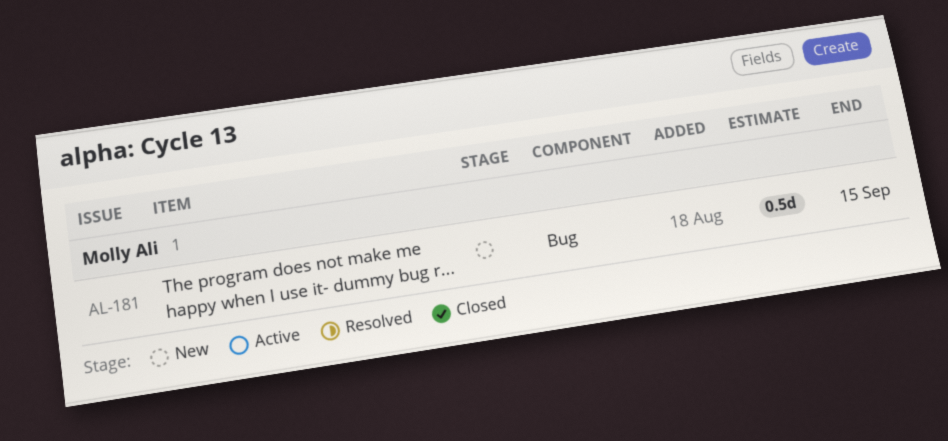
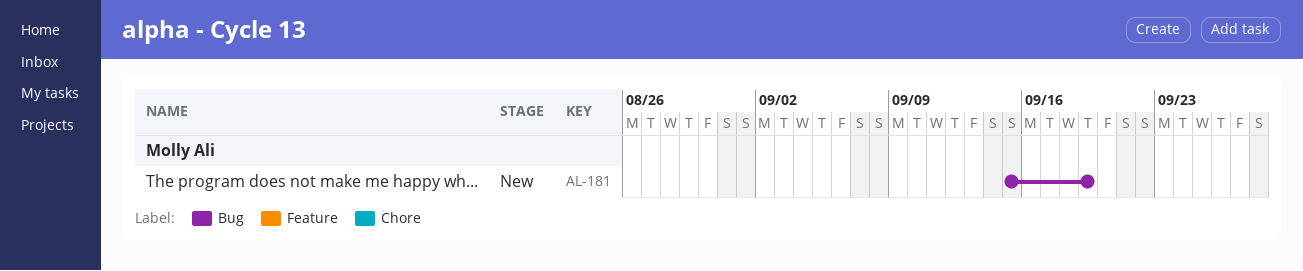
AL-181, due: Sep 15 -> Sep 19

